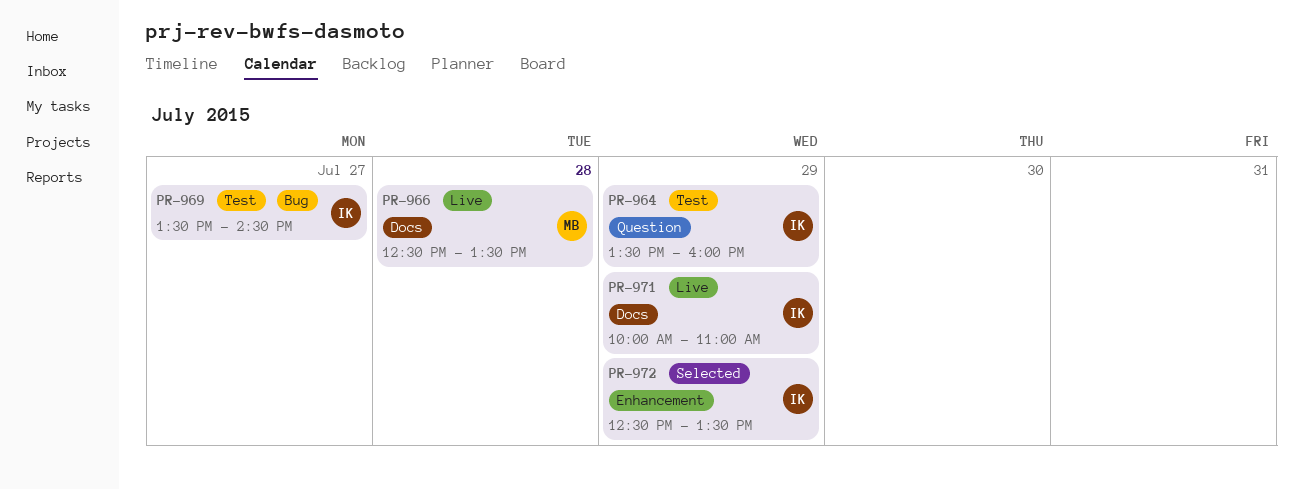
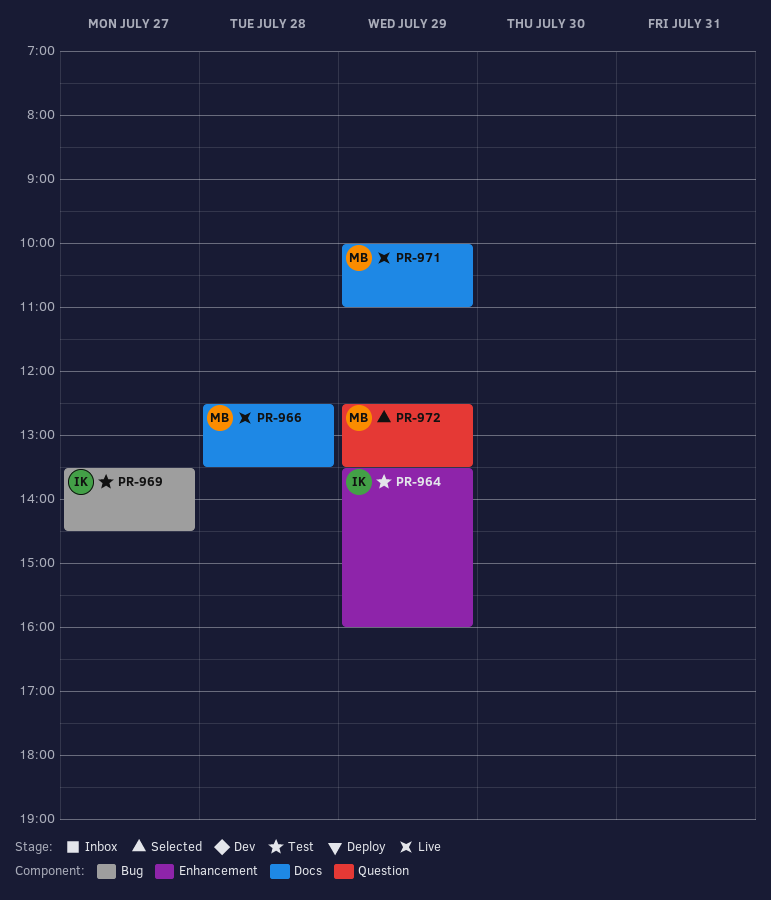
PR-964, label: Question -> Enhancement
PR-971, owner: IK -> MB
PR-972, owner: IK -> MB
PR-972, label: Enhancement -> Question

